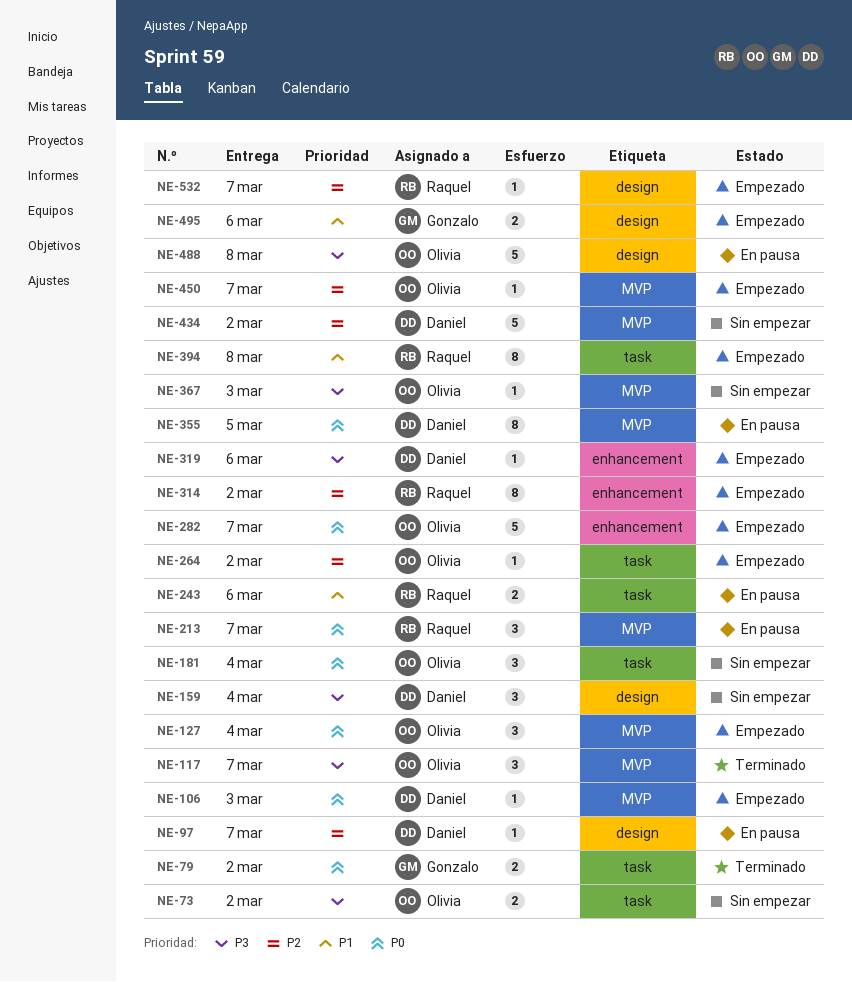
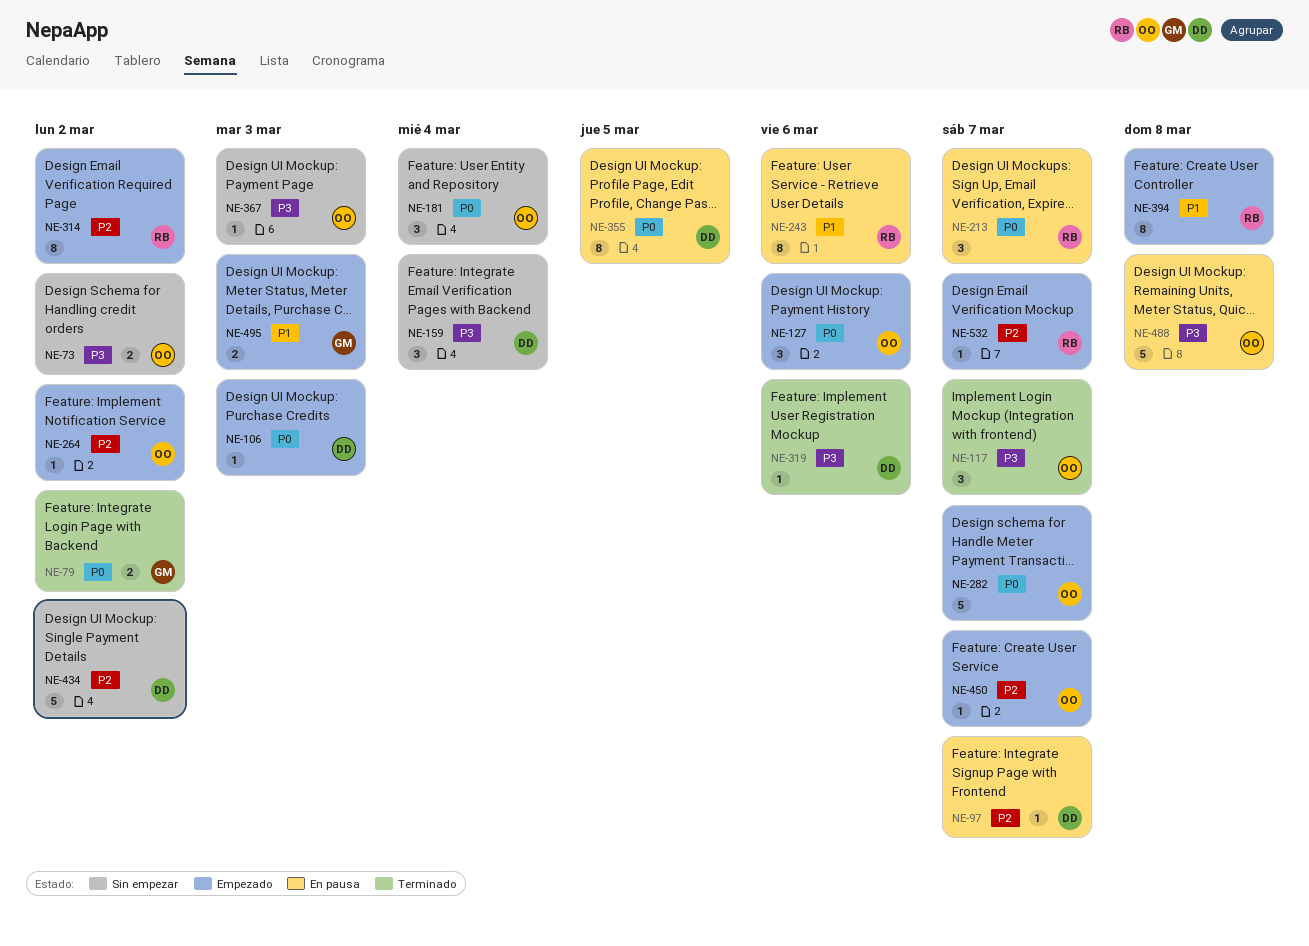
NE-127, due: Mar 4 -> Mar 6
NE-243, estimate: 2 -> 8
NE-319, status: Empezado -> Terminado
NE-495, due: Mar 6 -> Mar 3

